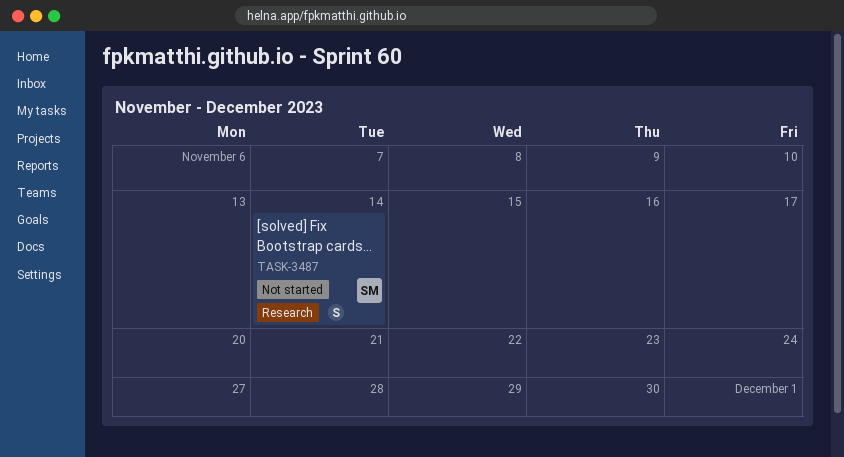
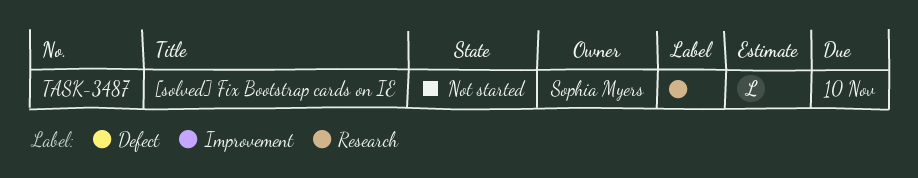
TASK-3487, estimate: S -> L
TASK-3487, due: Nov 14 -> Nov 10

